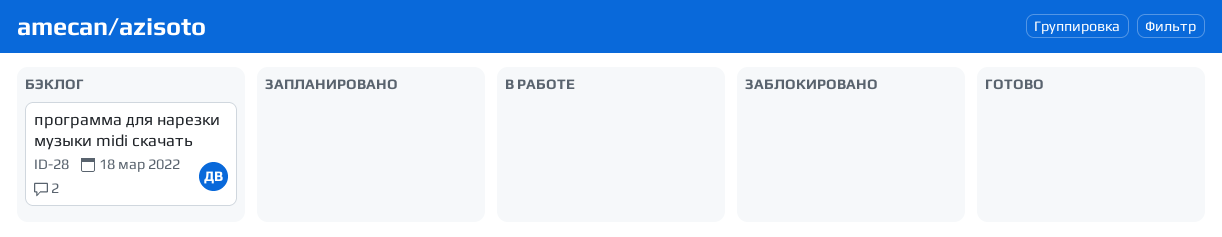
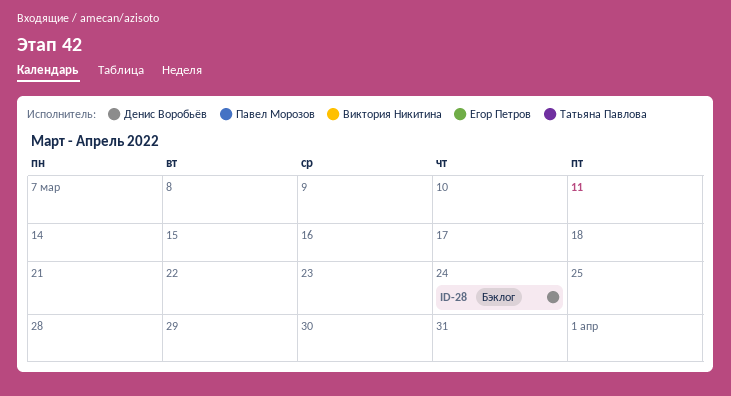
ID-28, due: Mar 18 -> Mar 24

